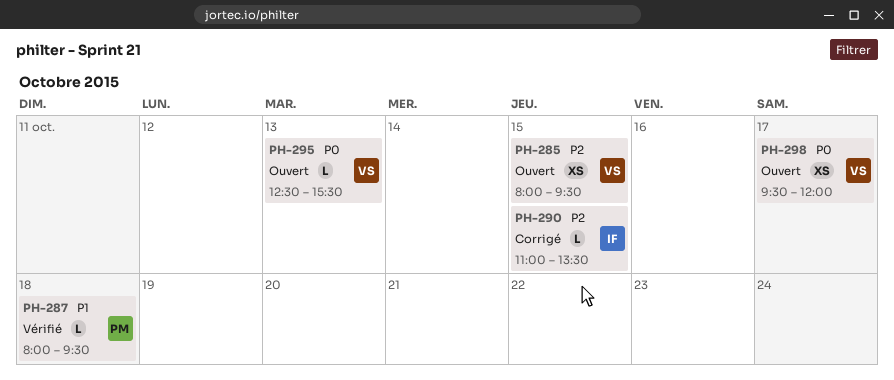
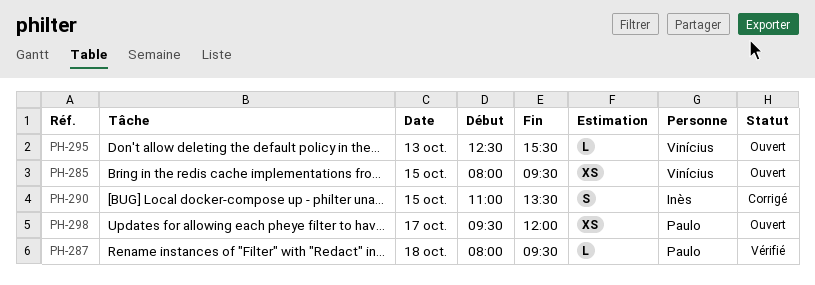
PH-290, estimate: L -> S
PH-298, owner: Vinícius -> Paulo

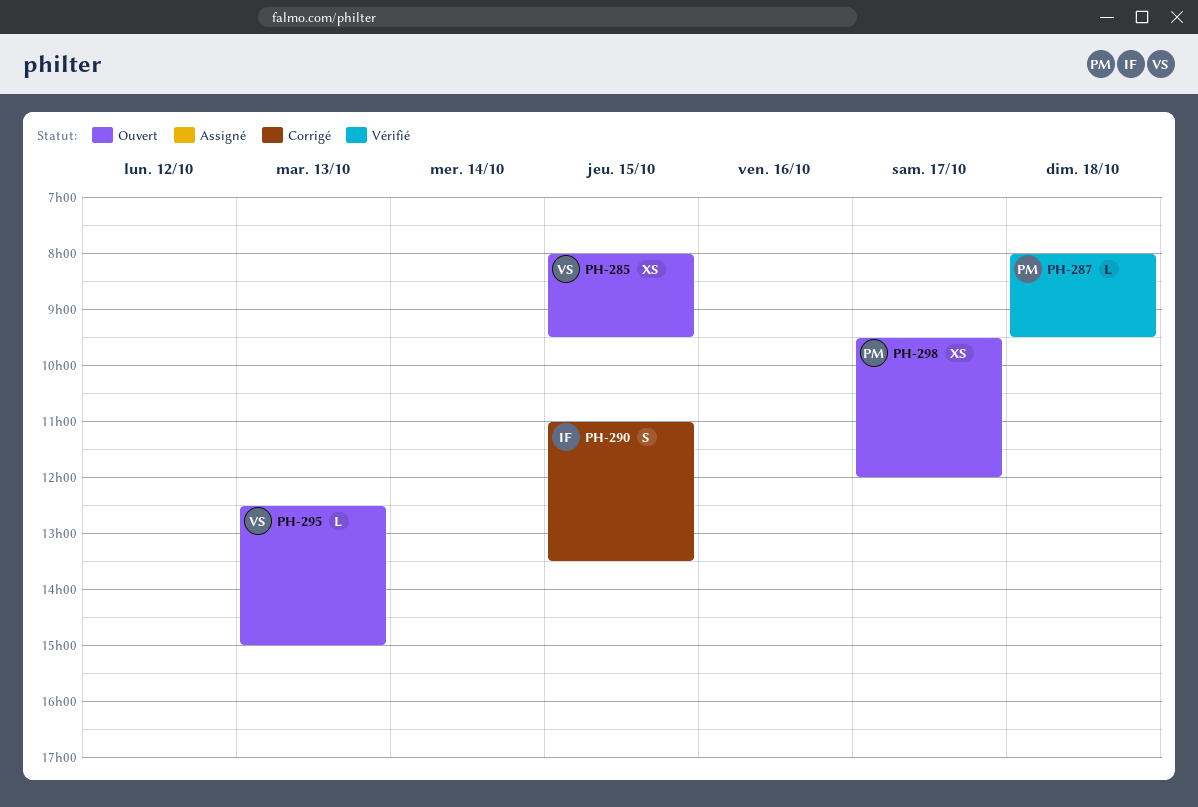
PH-295, ends: 15:30 -> 15:00

